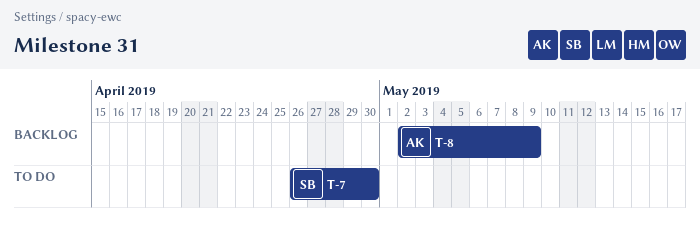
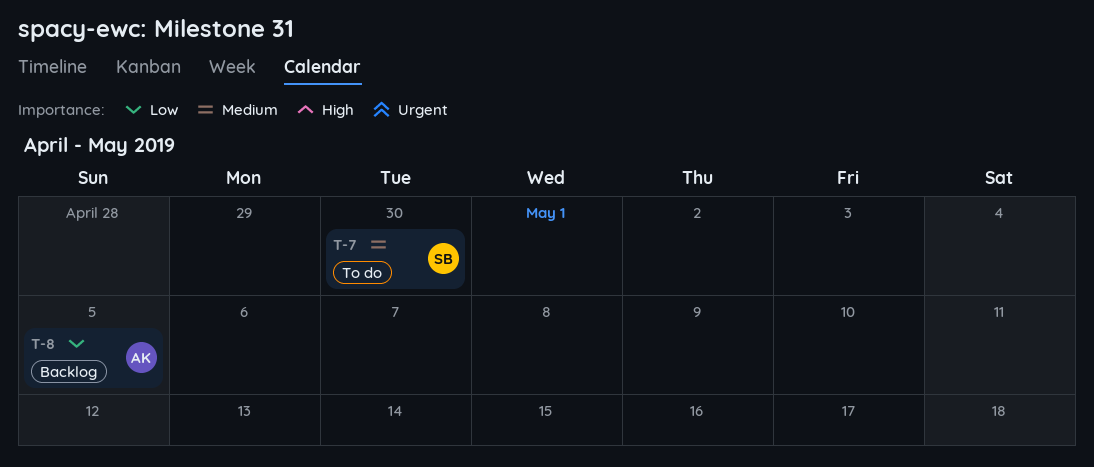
T-8, due: May 9 -> May 5

